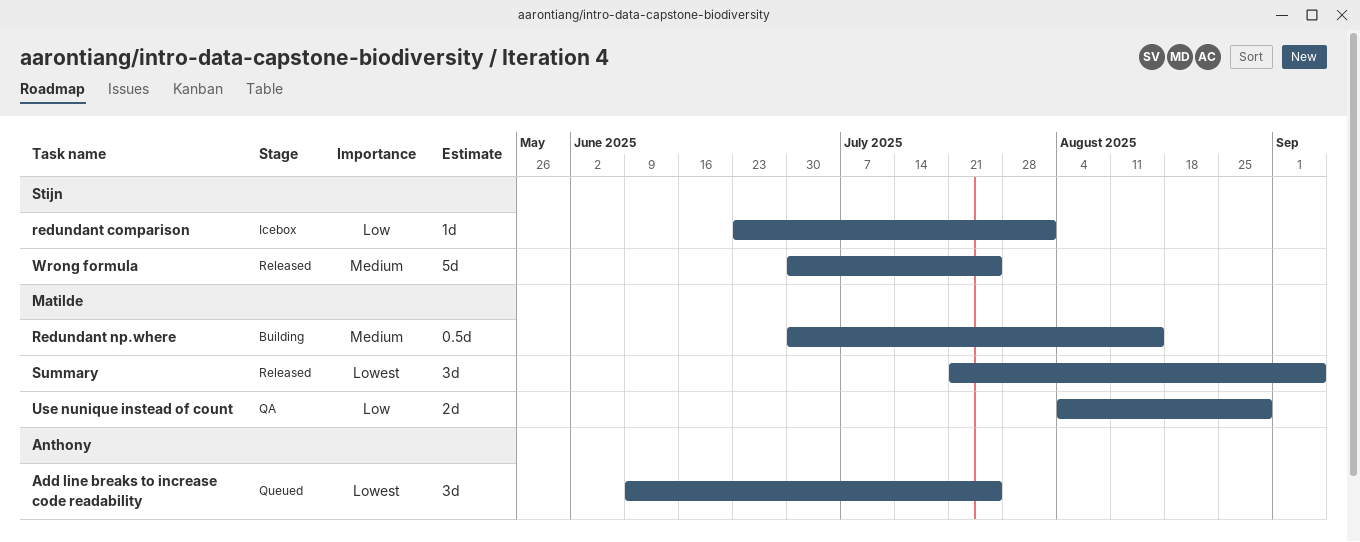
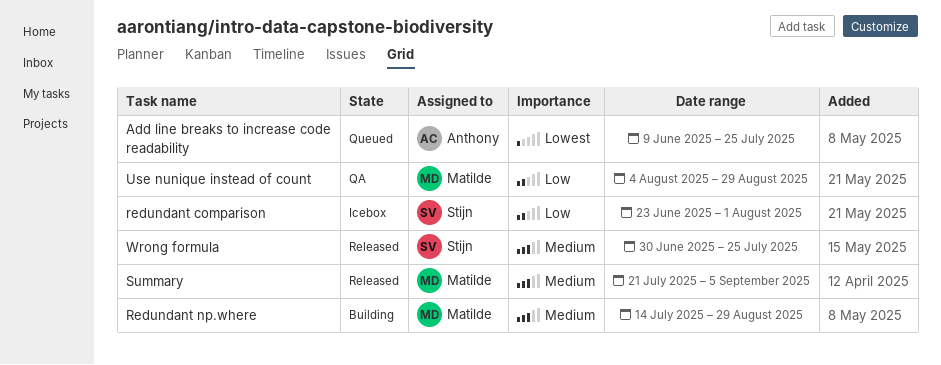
Redundant np.where, start: Jun 30 -> Jul 14
Redundant np.where, due: Aug 15 -> Aug 29
Summary, priority: Lowest -> Medium

